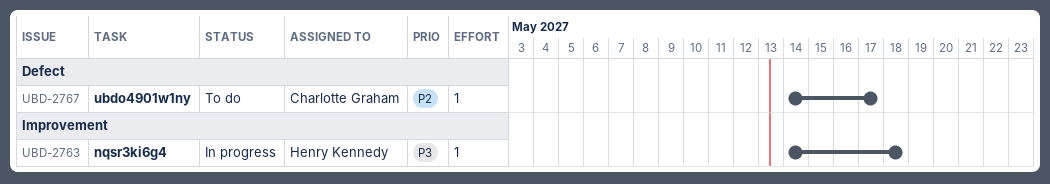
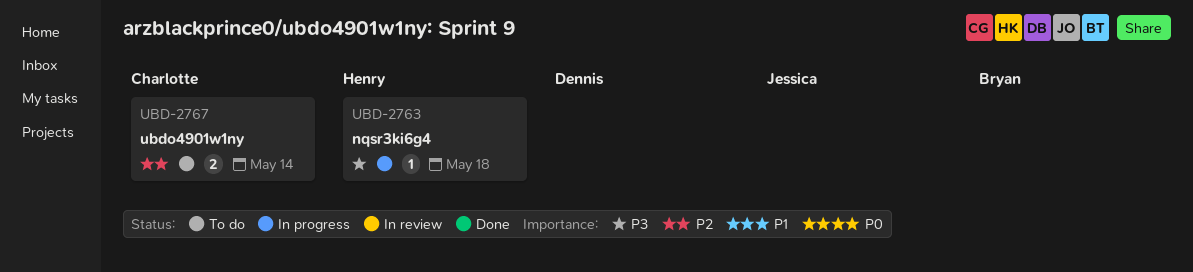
UBD-2767, estimate: 1 -> 2
UBD-2767, due: May 17 -> May 14

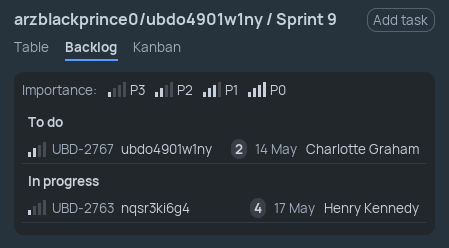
UBD-2763, estimate: 1 -> 4
UBD-2763, due: May 18 -> May 17

